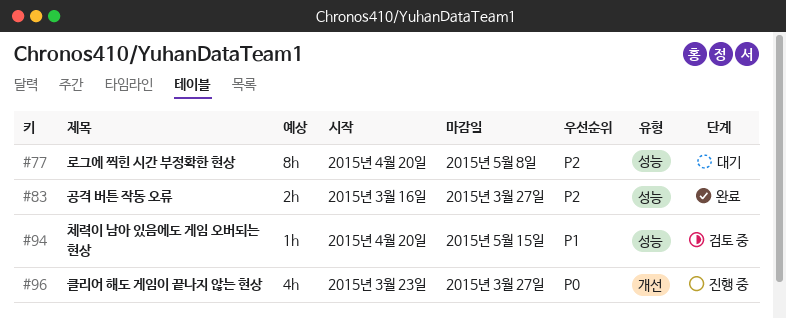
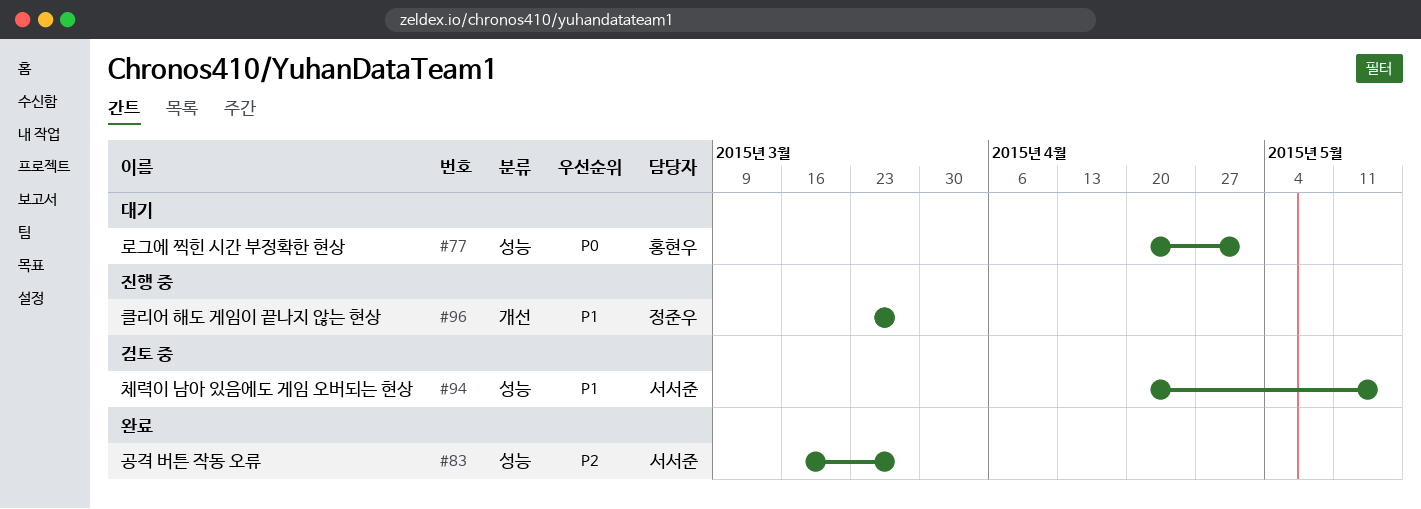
#77, priority: P2 -> P0
#77, due: May 8 -> May 1
#96, priority: P0 -> P1

